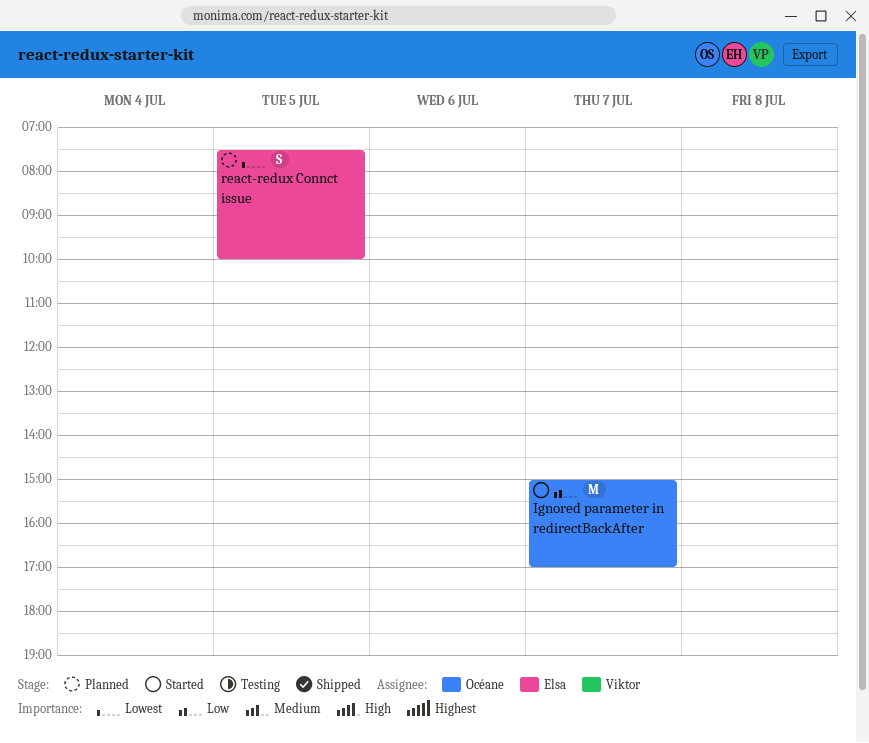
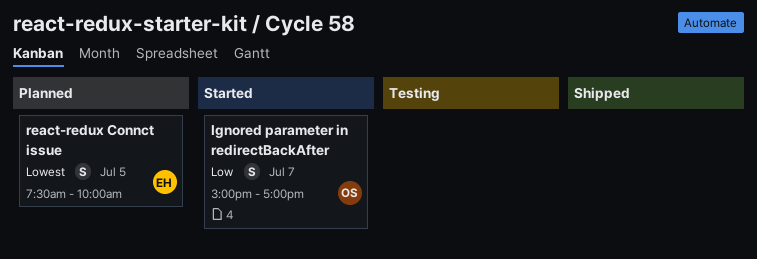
Ignored parameter in redirectBackAfter, estimate: M -> S

